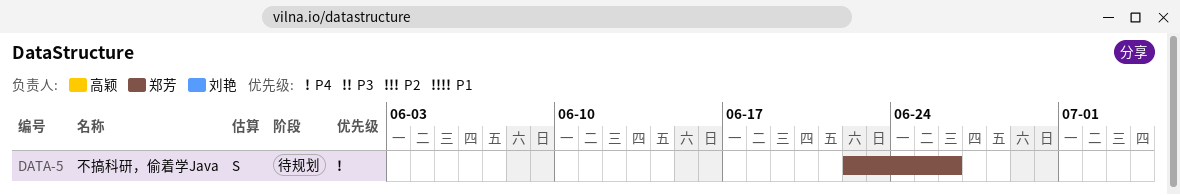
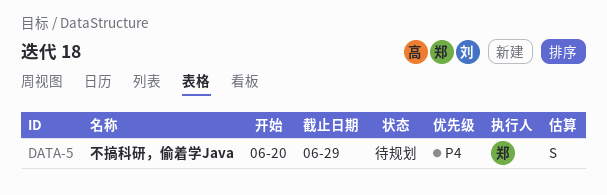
DATA-5, start: Jun 22 -> Jun 20
DATA-5, due: Jun 26 -> Jun 29

